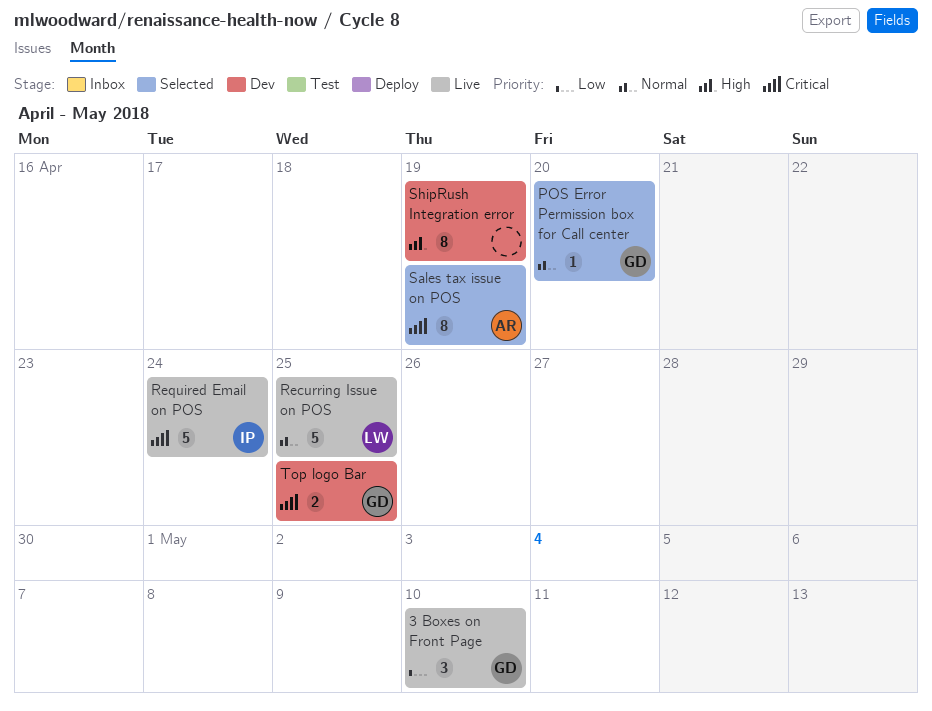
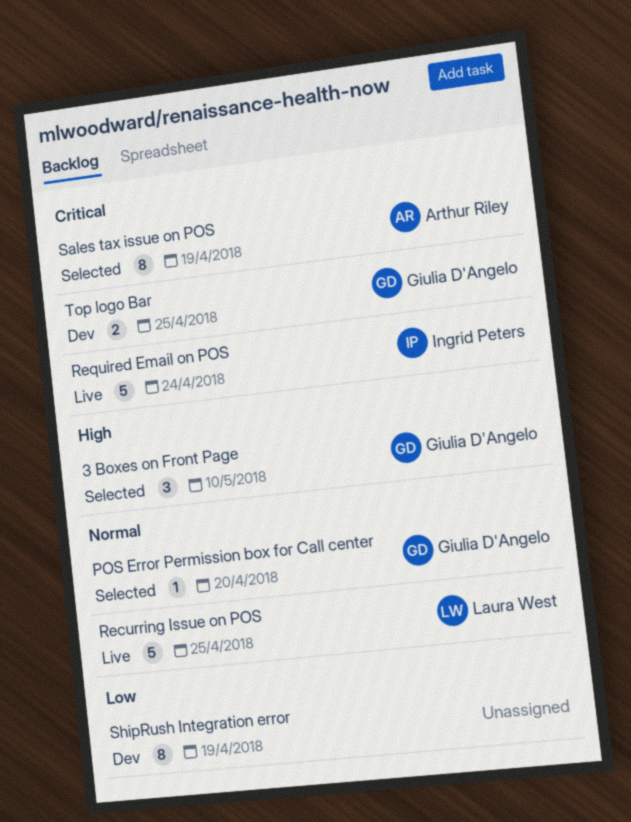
3 Boxes on Front Page, status: Live -> Selected
3 Boxes on Front Page, priority: Low -> High
ShipRush Integration error, priority: High -> Low

